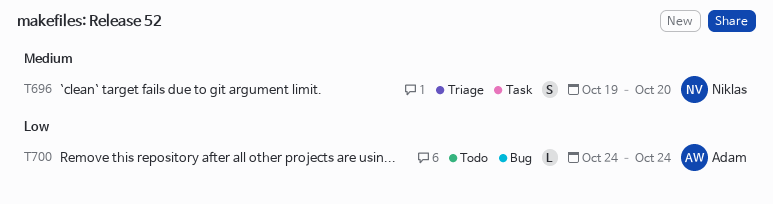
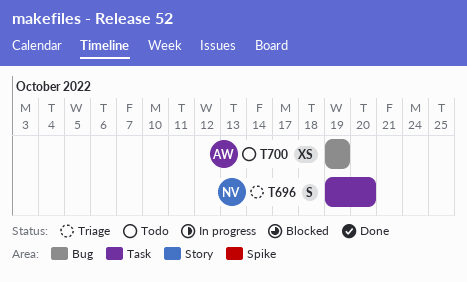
T700, estimate: L -> XS
T700, start: Oct 24 -> Oct 19
T700, due: Oct 24 -> Oct 19

